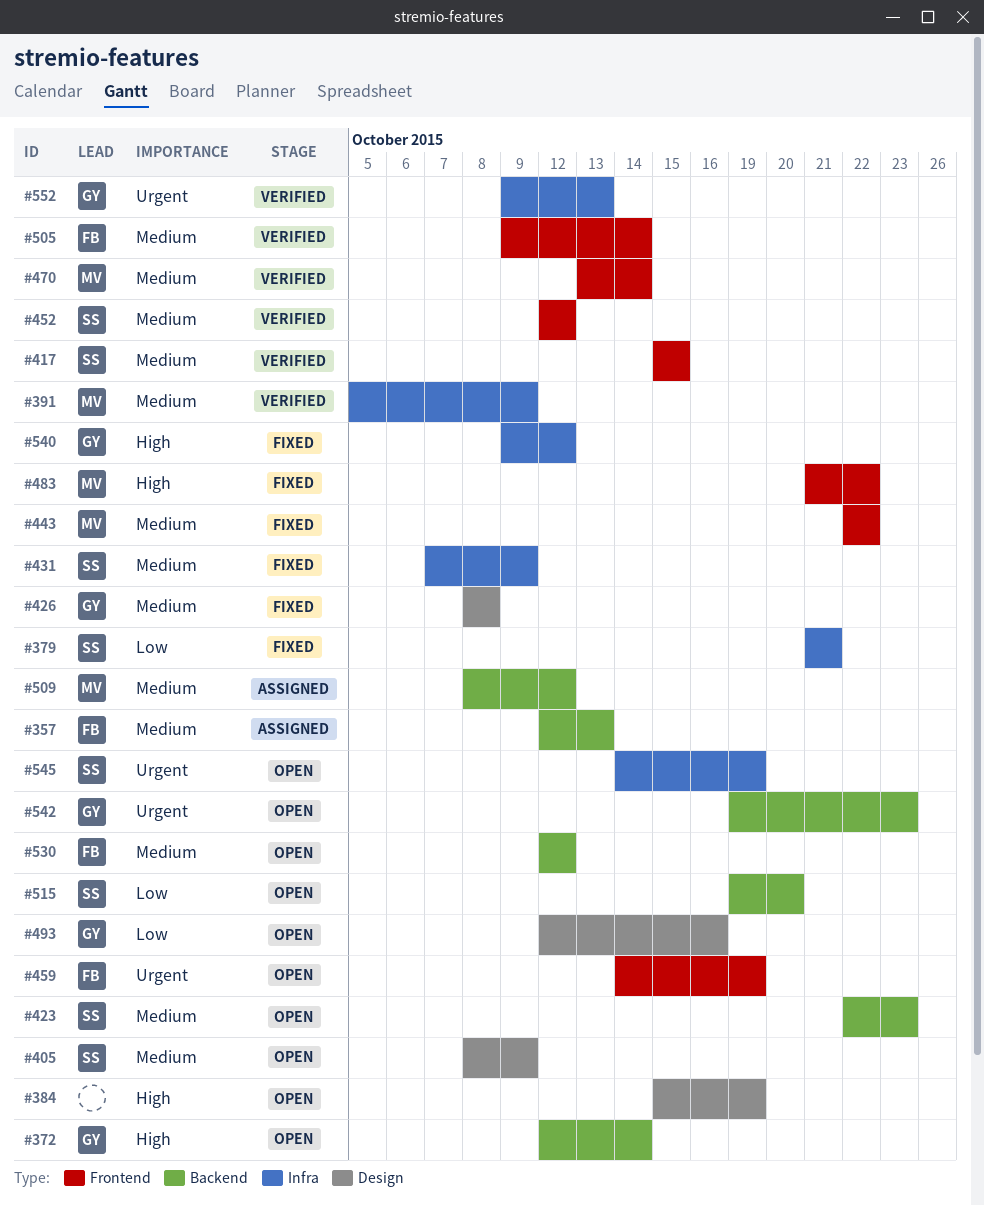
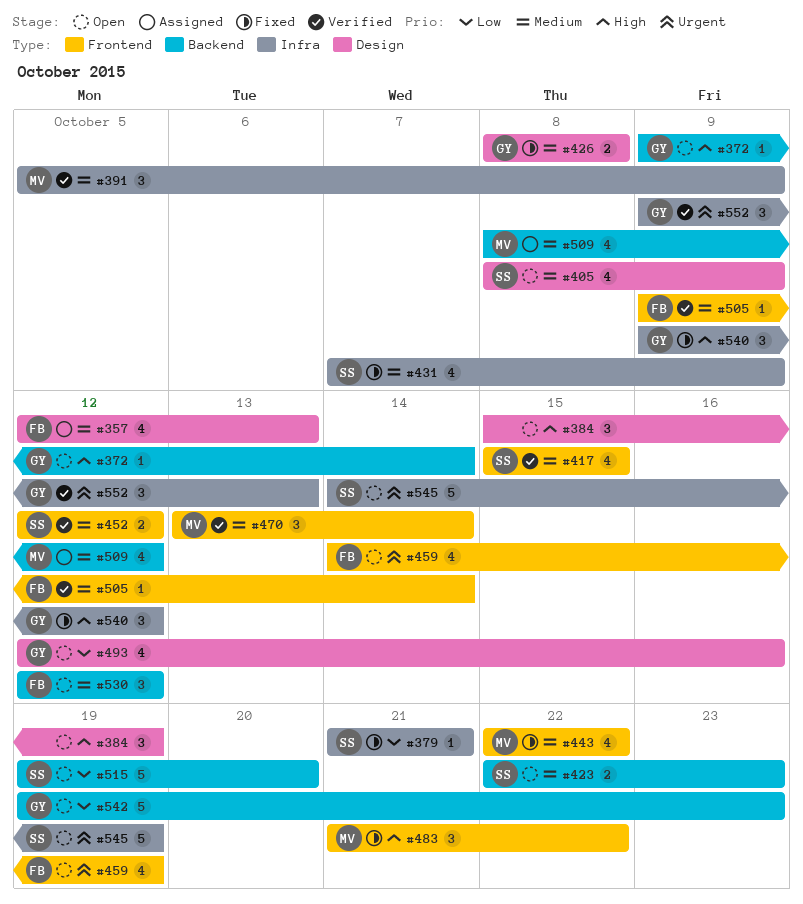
#357, label: Backend -> Design
#372, start: Oct 12 -> Oct 9
#542, priority: Urgent -> Low

